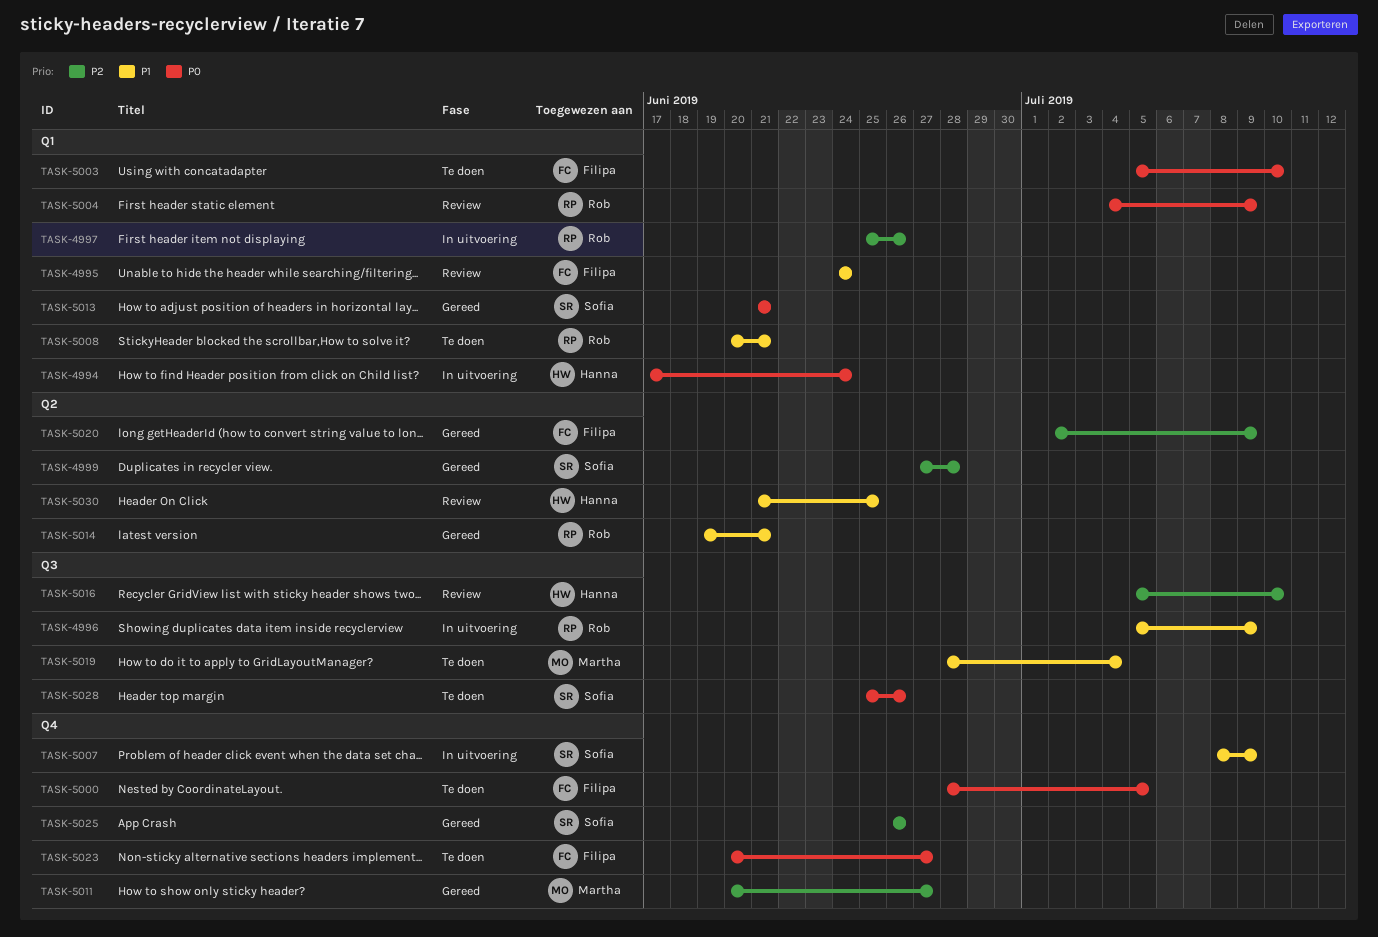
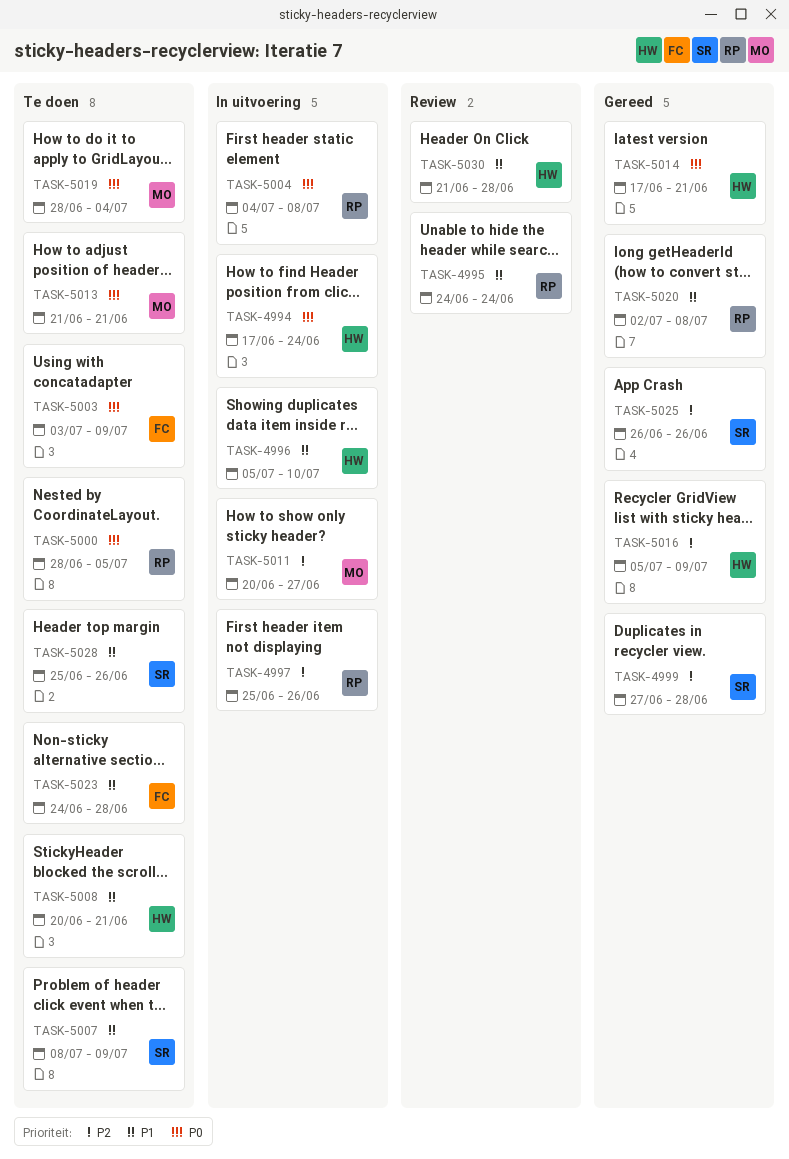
TASK-4995, owner: Filipa -> Rob
TASK-4996, owner: Rob -> Hanna
TASK-4996, due: Jul 9 -> Jul 10
TASK-5000, owner: Filipa -> Rob
TASK-5003, start: Jul 5 -> Jul 3
TASK-5003, due: Jul 10 -> Jul 9
TASK-5004, status: Review -> In uitvoering
TASK-5004, due: Jul 9 -> Jul 8
TASK-5007, status: In uitvoering -> Te doen
TASK-5008, owner: Rob -> Hanna
TASK-5011, status: Gereed -> In uitvoering
TASK-5013, status: Gereed -> Te doen
TASK-5013, owner: Sofia -> Martha
TASK-5014, owner: Rob -> Hanna
TASK-5014, priority: P1 -> P0
TASK-5014, start: Jun 19 -> Jun 17
TASK-5016, status: Review -> Gereed
TASK-5016, due: Jul 10 -> Jul 9
TASK-5019, priority: P1 -> P0
TASK-5020, owner: Filipa -> Rob
TASK-5020, priority: P2 -> P1
TASK-5020, due: Jul 9 -> Jul 8
TASK-5023, priority: P0 -> P1
TASK-5023, start: Jun 20 -> Jun 24
TASK-5023, due: Jun 27 -> Jun 28
TASK-5028, priority: P0 -> P1
TASK-5030, due: Jun 25 -> Jun 28

